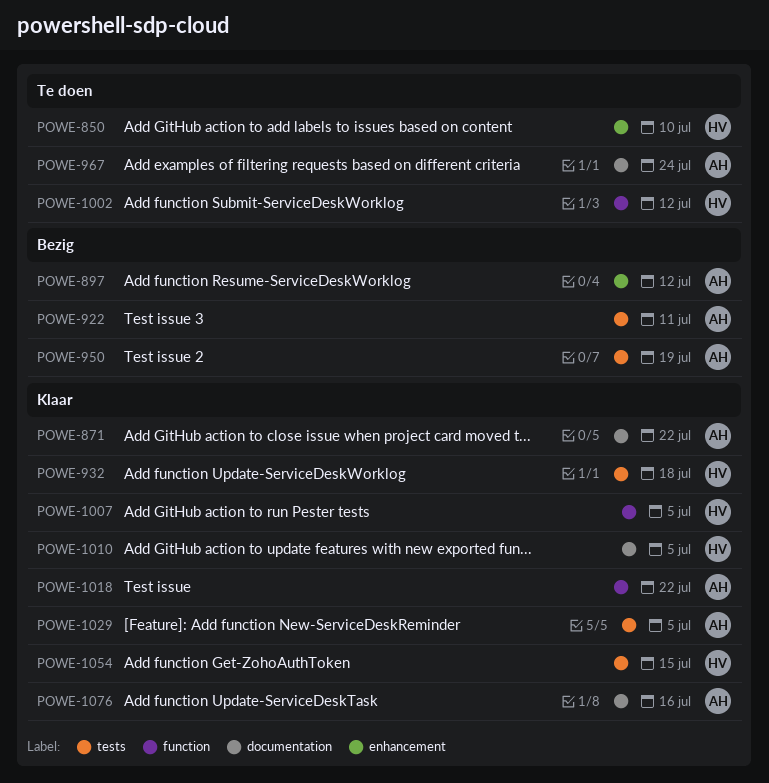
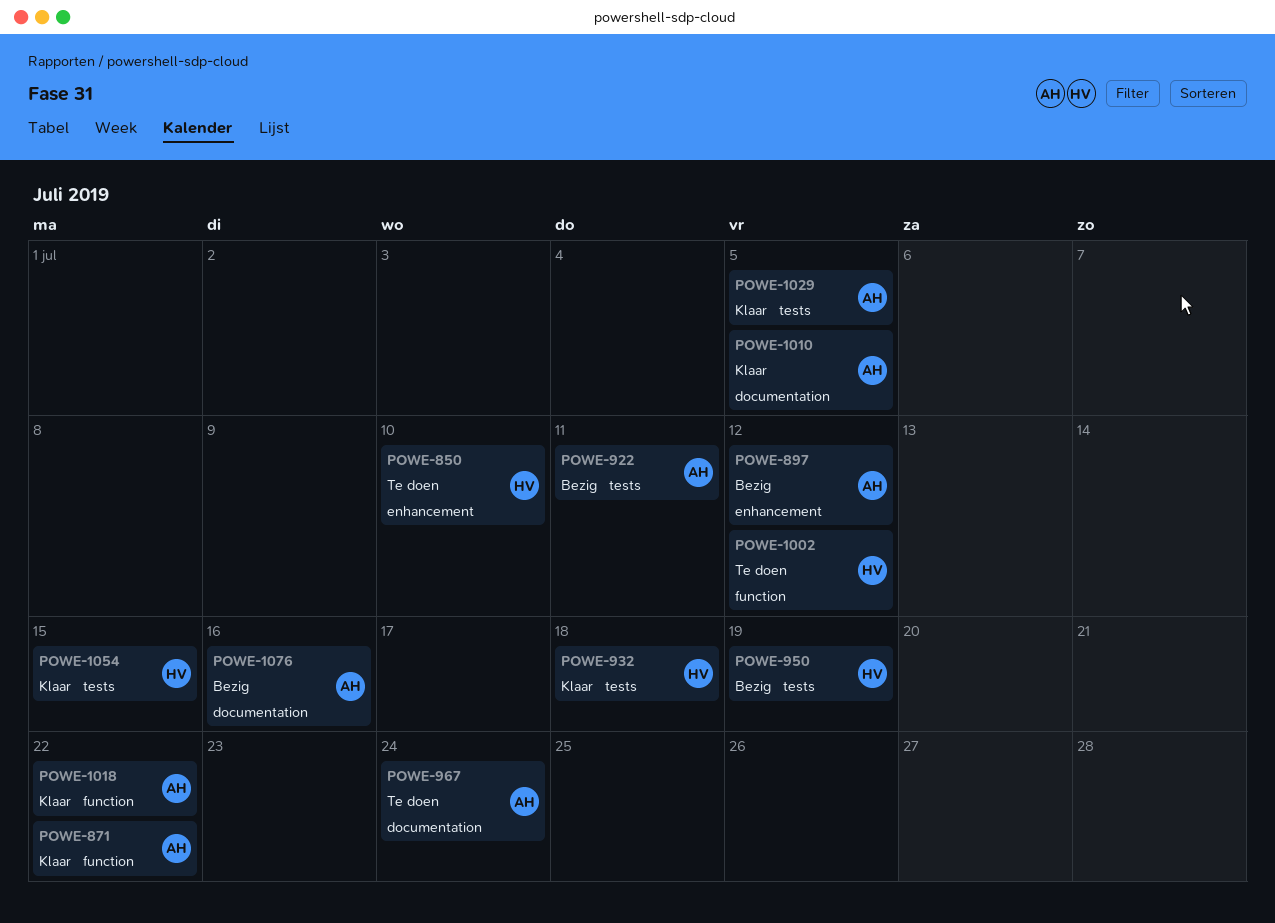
POWE-871, label: documentation -> function
POWE-950, owner: AH -> HV
POWE-1007: present -> none
POWE-1010, owner: HV -> AH
POWE-1076, status: Klaar -> Bezig

